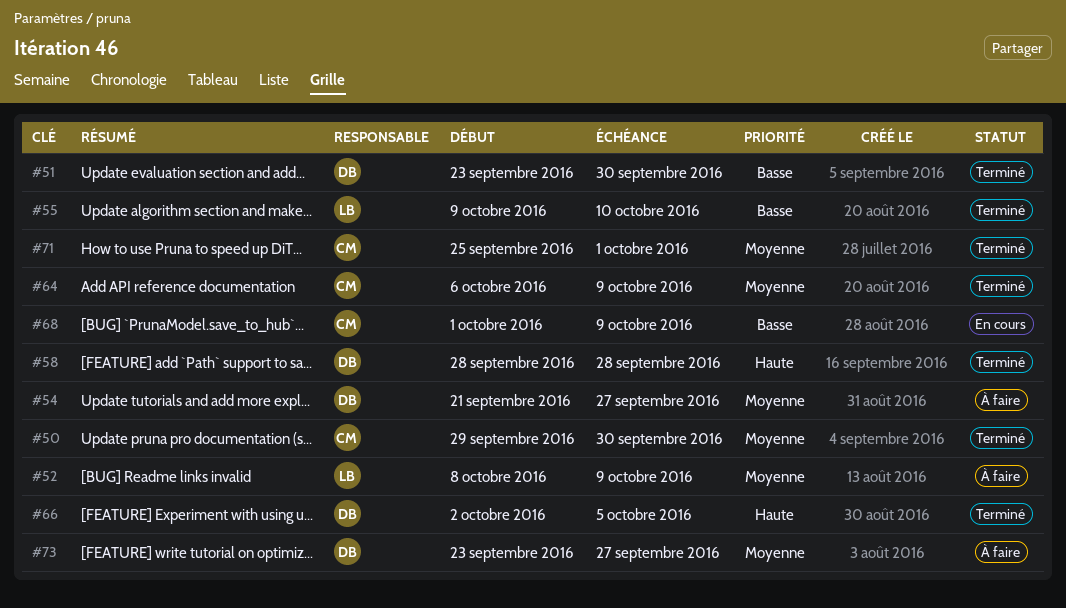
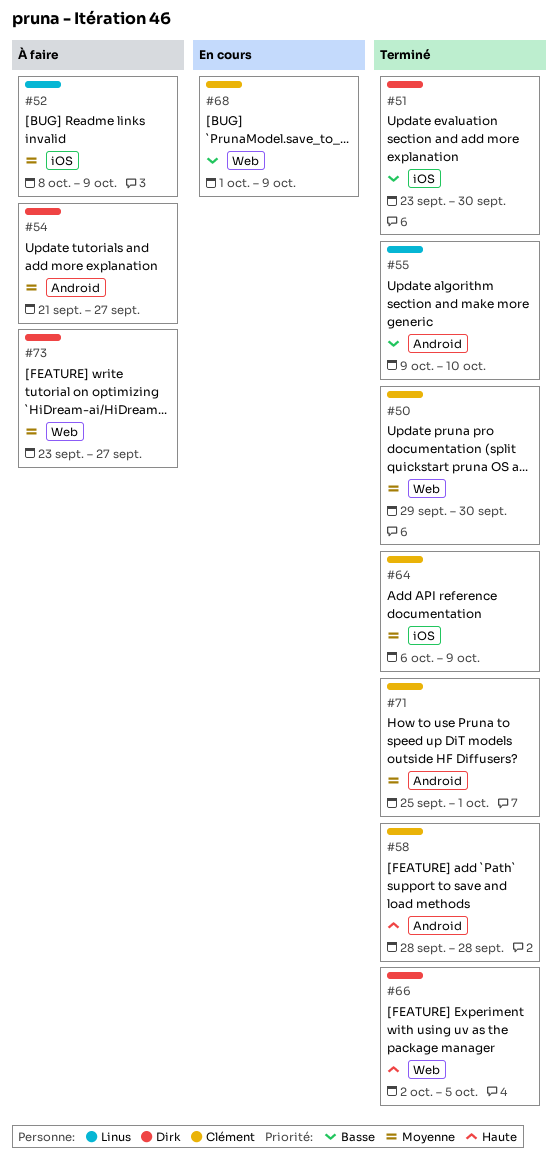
#58, owner: Dirk -> Clément

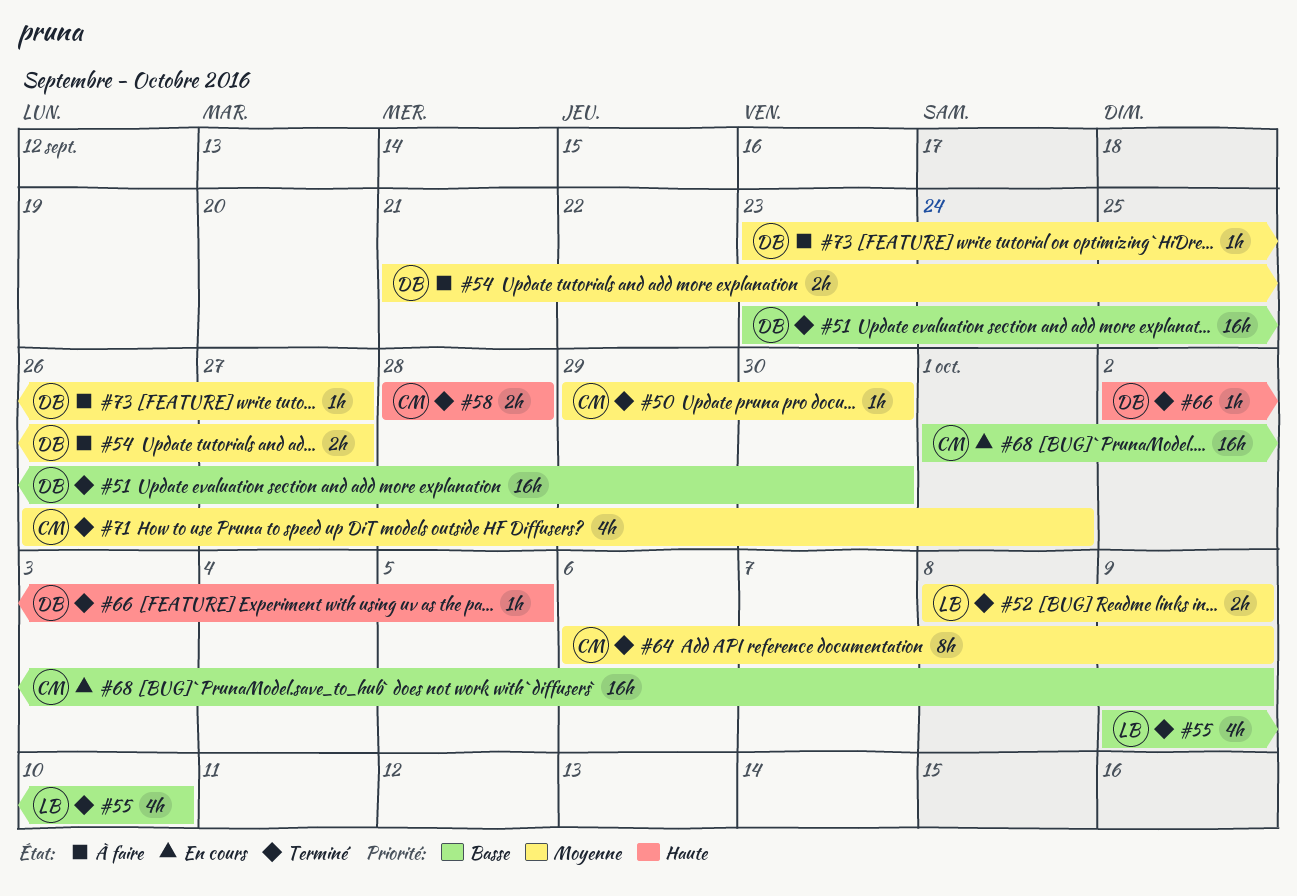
#52, status: À faire -> Terminé
#71, start: Sep 25 -> Sep 26

